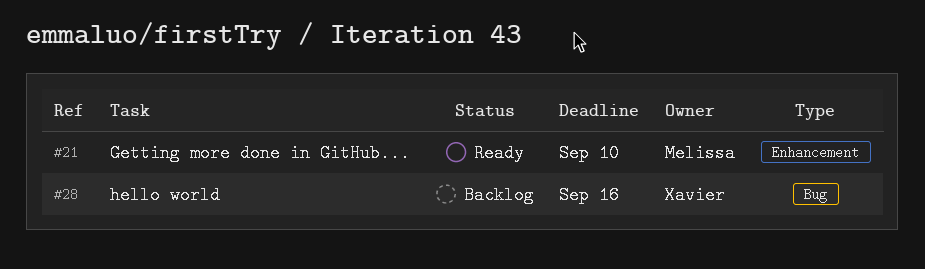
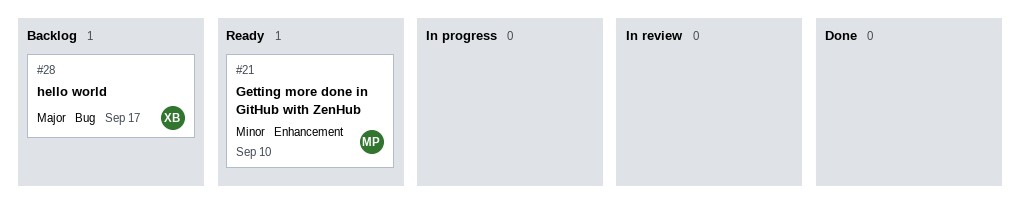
#28, due: Sep 16 -> Sep 17

